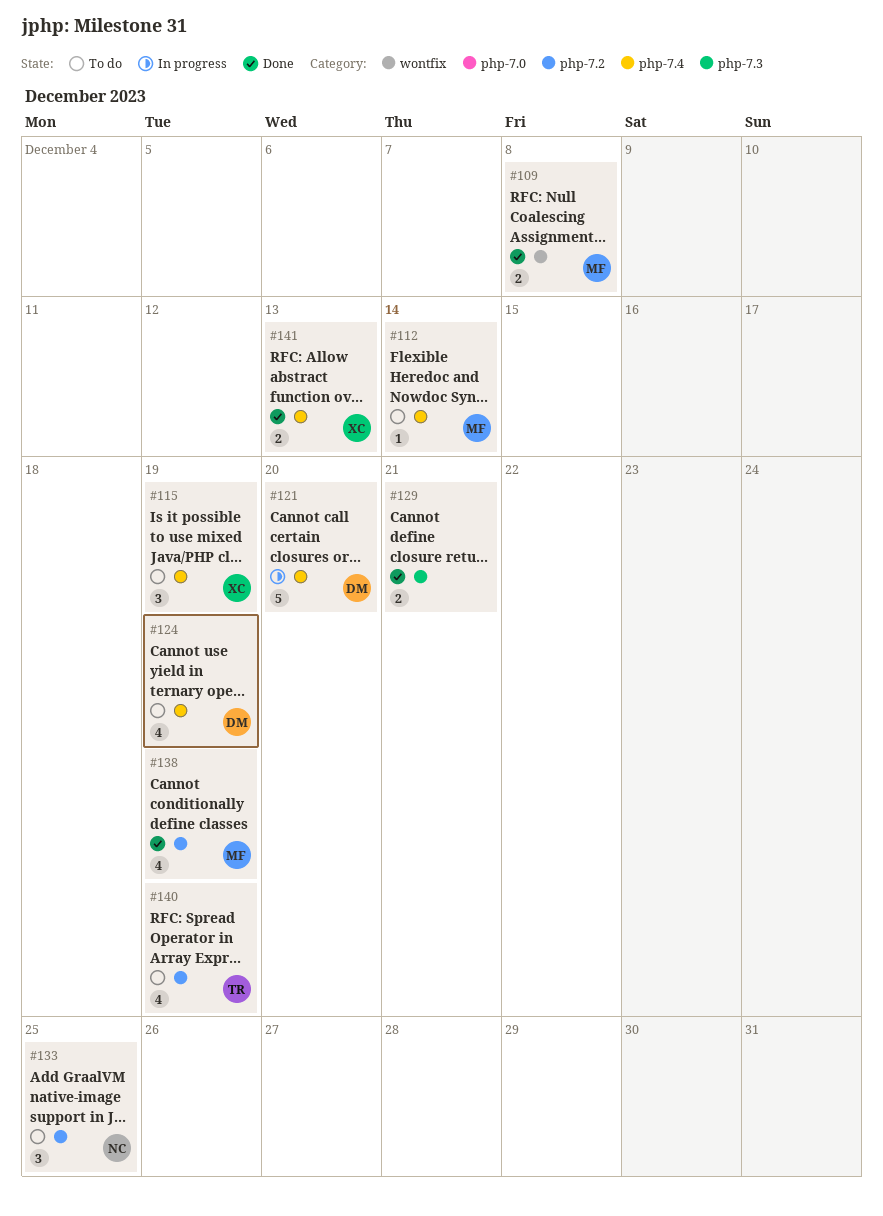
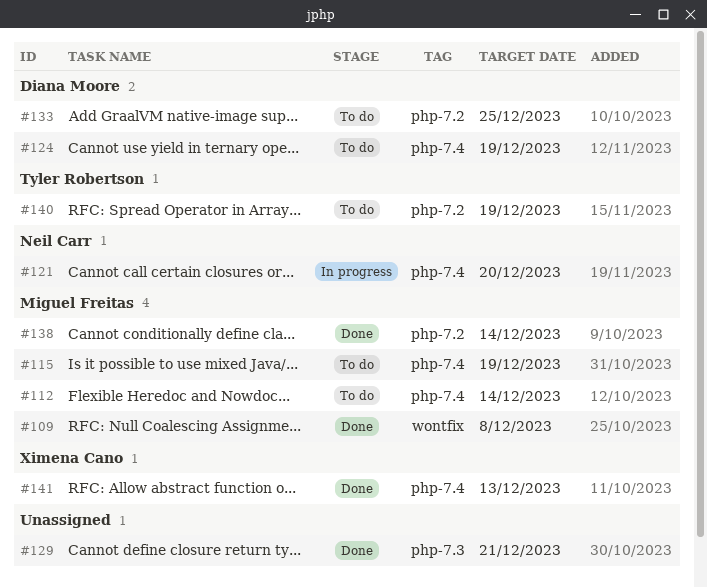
#115, owner: Ximena Cano -> Miguel Freitas
#121, owner: Diana Moore -> Neil Carr
#133, owner: Neil Carr -> Diana Moore
#138, due: Dec 19 -> Dec 14

